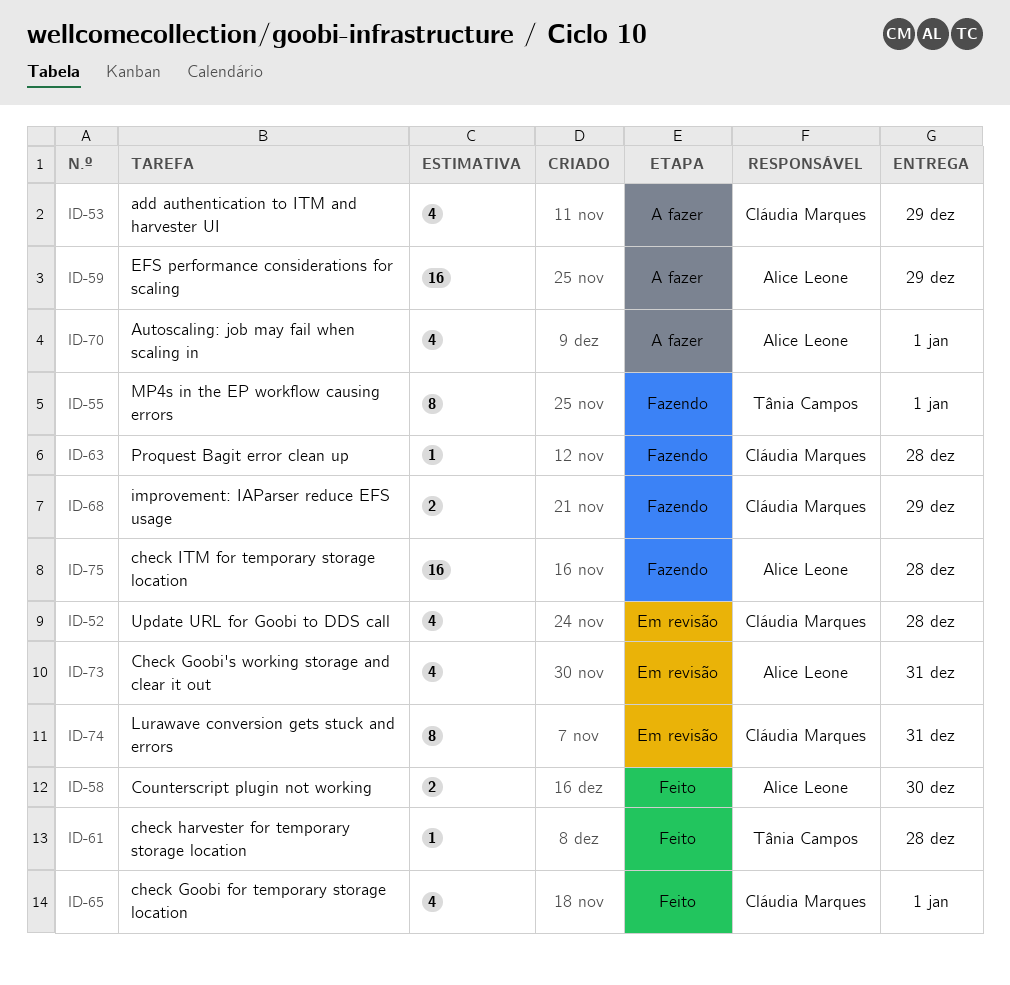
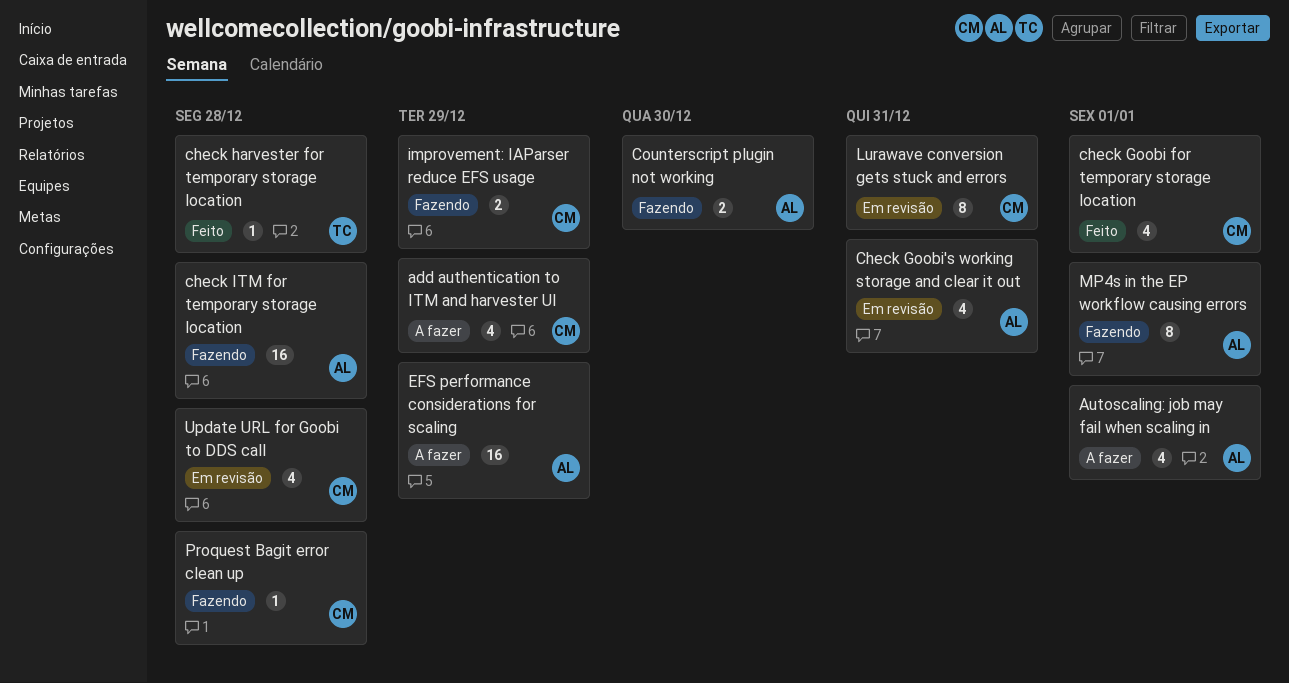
Counterscript plugin not working, status: Feito -> Fazendo
MP4s in the EP workflow causing errors, owner: Tânia Campos -> Alice Leone

